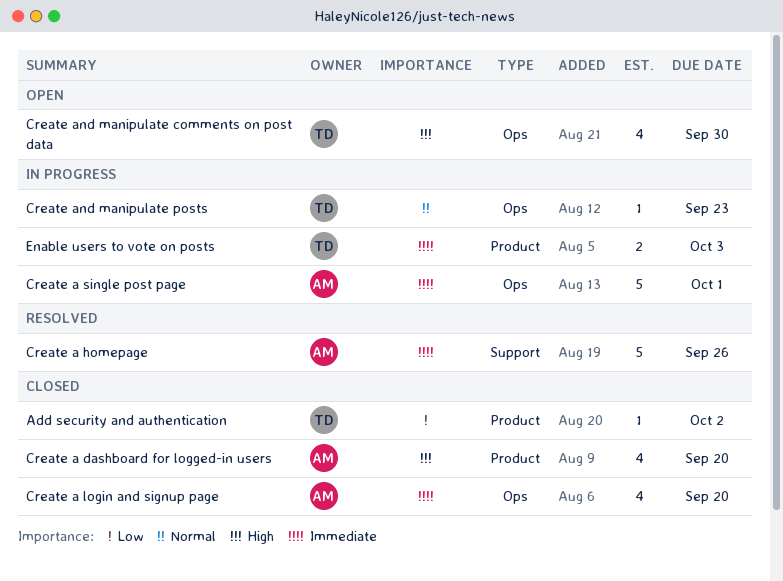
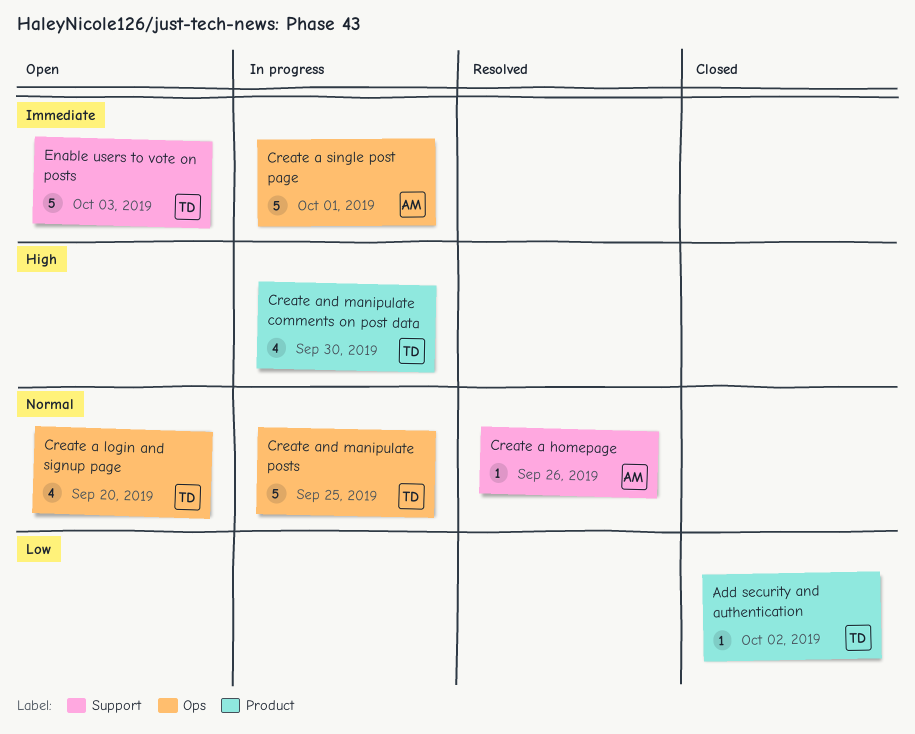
Create a dashboard for logged-in users: present -> none
Create a homepage, priority: Immediate -> Normal
Create a homepage, estimate: 5 -> 1
Create a login and signup page, status: Closed -> Open
Create a login and signup page, owner: AM -> TD
Create a login and signup page, priority: Immediate -> Normal
Create and manipulate comments on post data, status: Open -> In progress
Create and manipulate comments on post data, label: Ops -> Product
Create and manipulate posts, estimate: 1 -> 5
Create and manipulate posts, due: Sep 23 -> Sep 25
Enable users to vote on posts, status: In progress -> Open
Enable users to vote on posts, label: Product -> Support
Enable users to vote on posts, estimate: 2 -> 5

